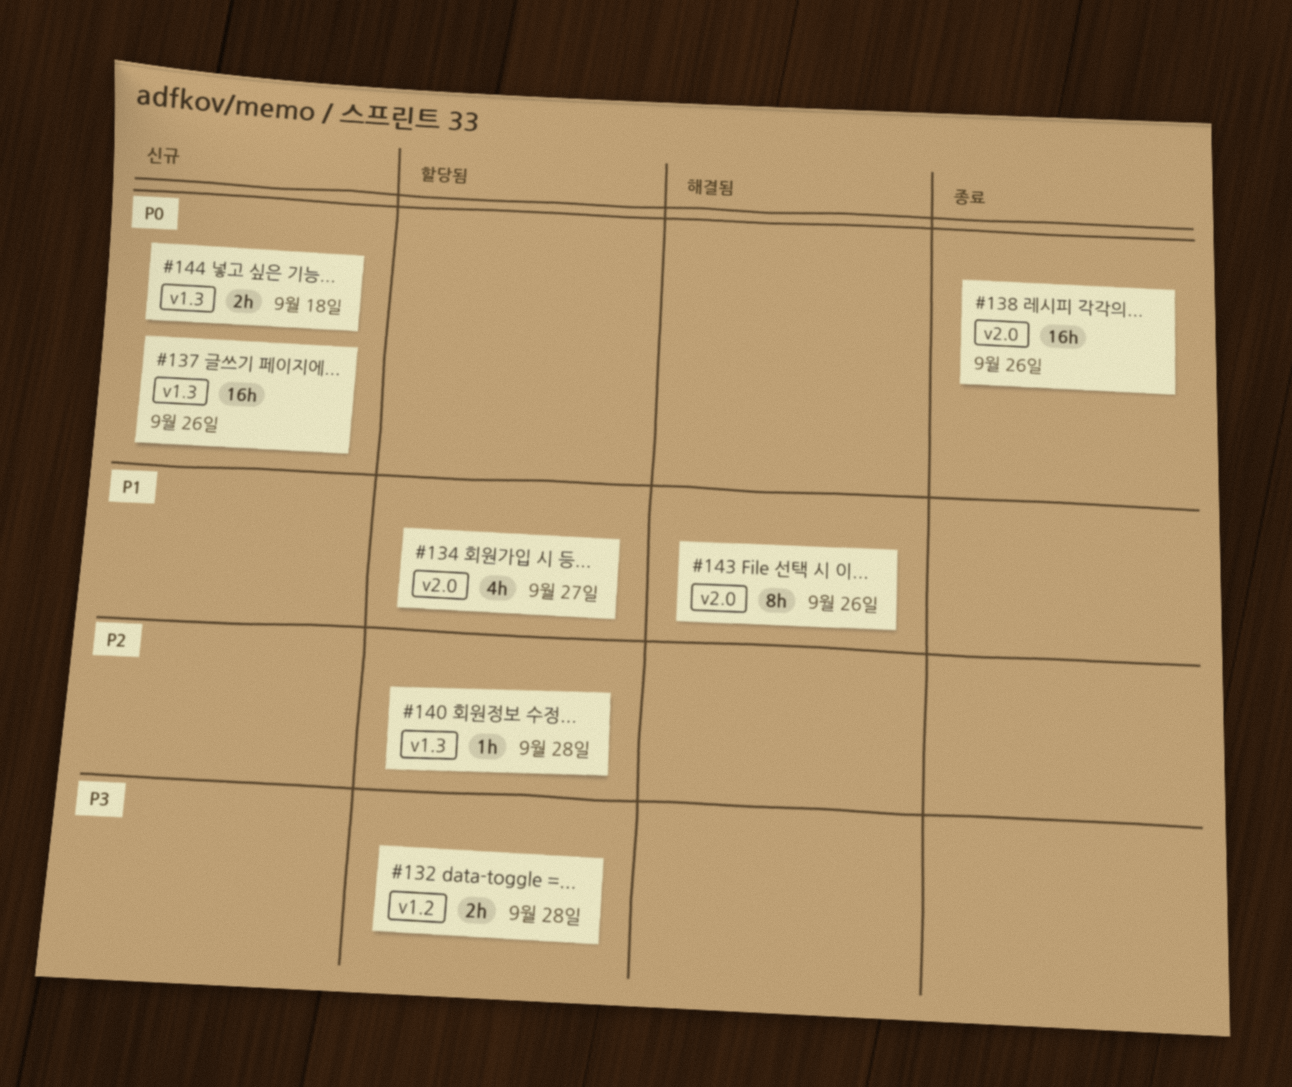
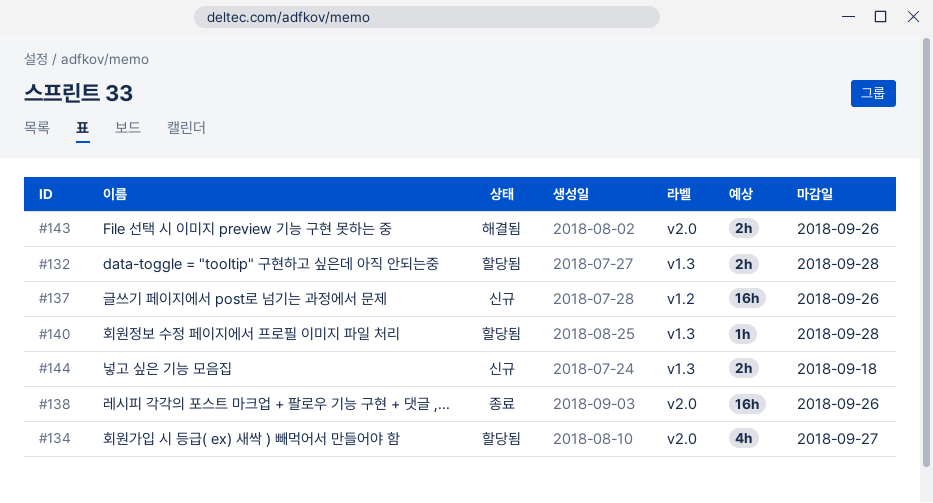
#132, label: v1.2 -> v1.3
#137, label: v1.3 -> v1.2
#143, estimate: 8h -> 2h

